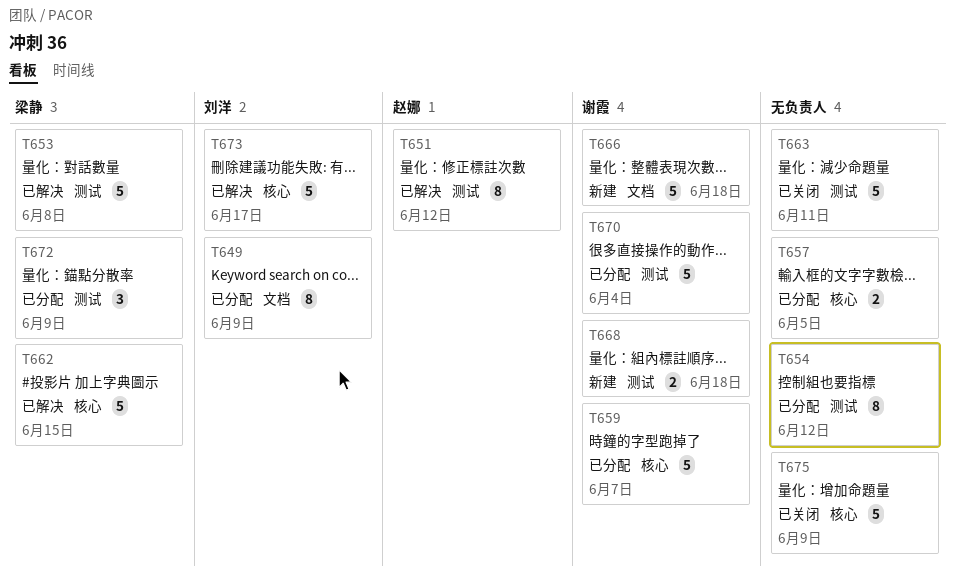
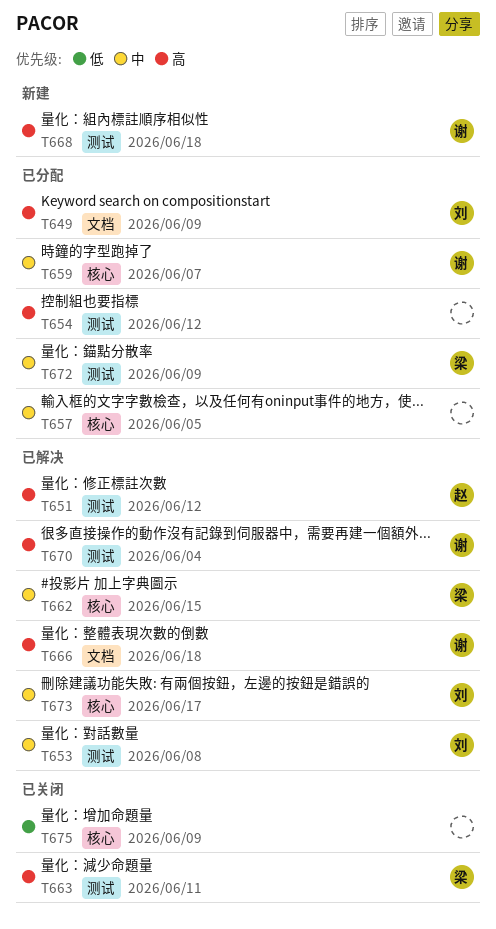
T653, owner: 梁静 -> 刘洋
T663, owner: none -> 梁静
T666, status: 新建 -> 已解决
T670, status: 已分配 -> 已解决

